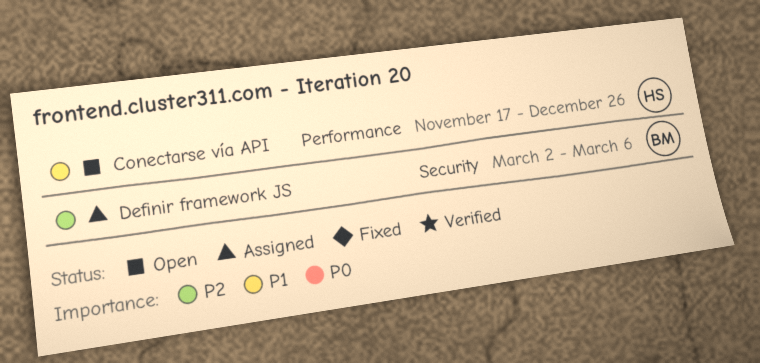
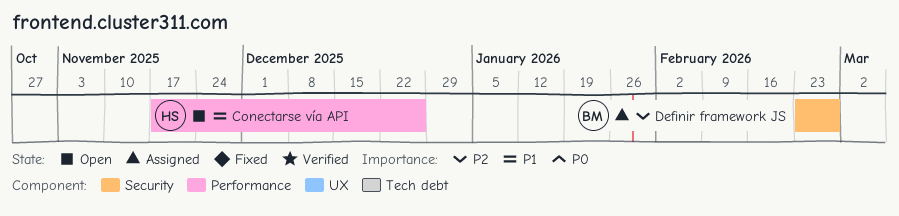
Definir framework JS, start: Mar 2 -> Feb 23
Definir framework JS, due: Mar 6 -> Feb 27

